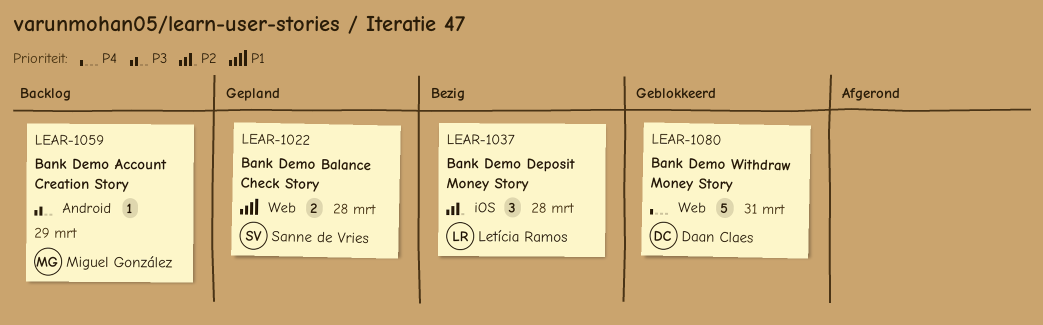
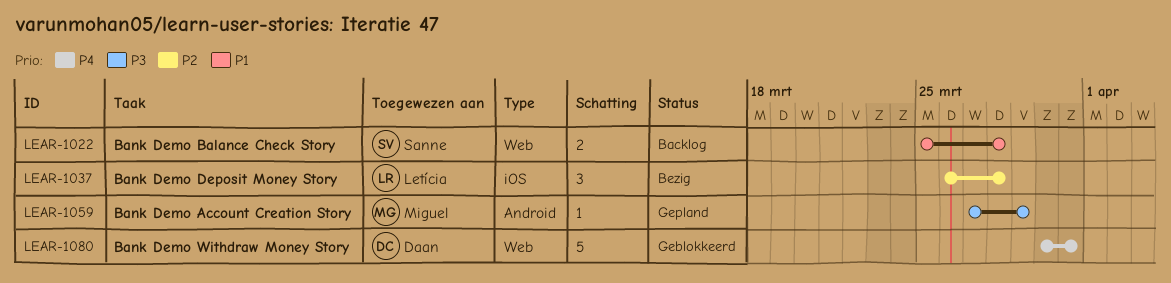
LEAR-1022, status: Gepland -> Backlog
LEAR-1059, status: Backlog -> Gepland

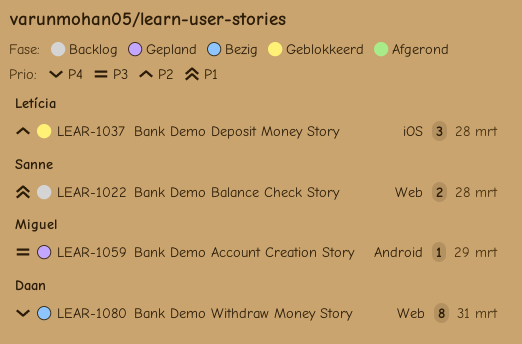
LEAR-1037, status: Bezig -> Geblokkeerd
LEAR-1080, status: Geblokkeerd -> Bezig
LEAR-1080, estimate: 5 -> 8

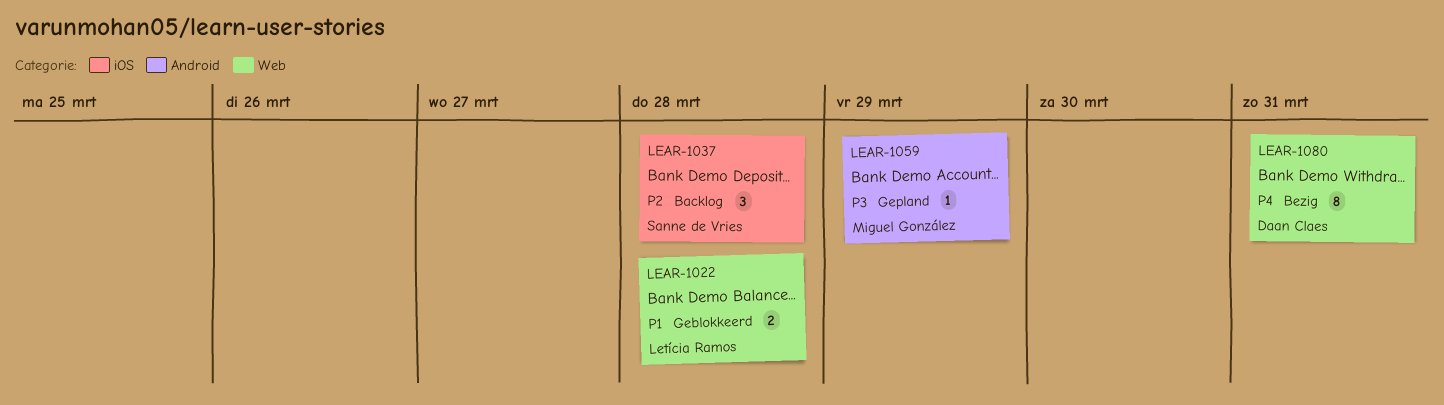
LEAR-1022, status: Backlog -> Geblokkeerd
LEAR-1022, owner: Sanne de Vries -> Letícia Ramos
LEAR-1037, status: Geblokkeerd -> Backlog
LEAR-1037, owner: Letícia Ramos -> Sanne de Vries

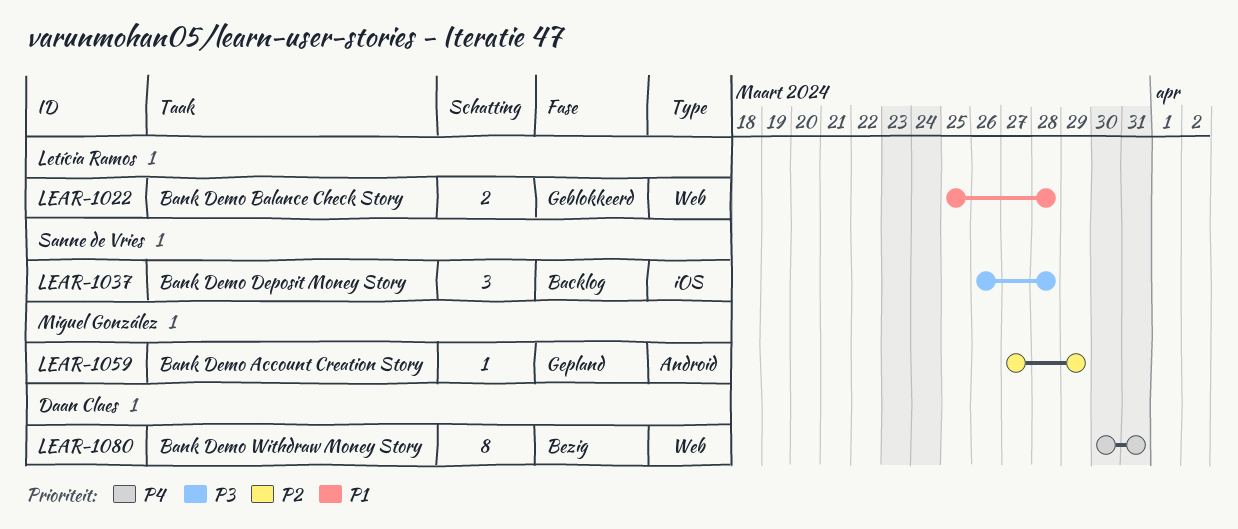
LEAR-1037, priority: P2 -> P3
LEAR-1059, priority: P3 -> P2

